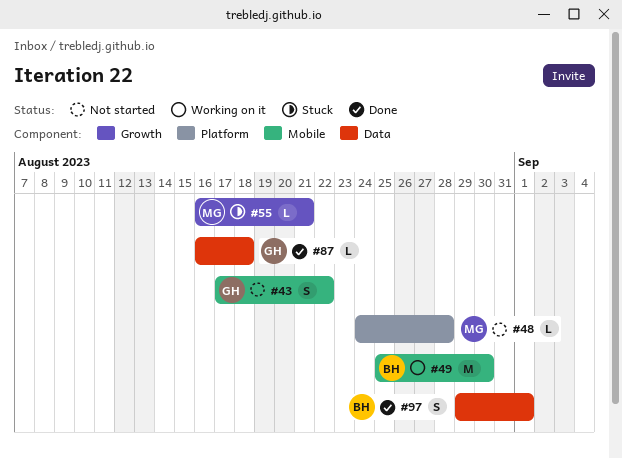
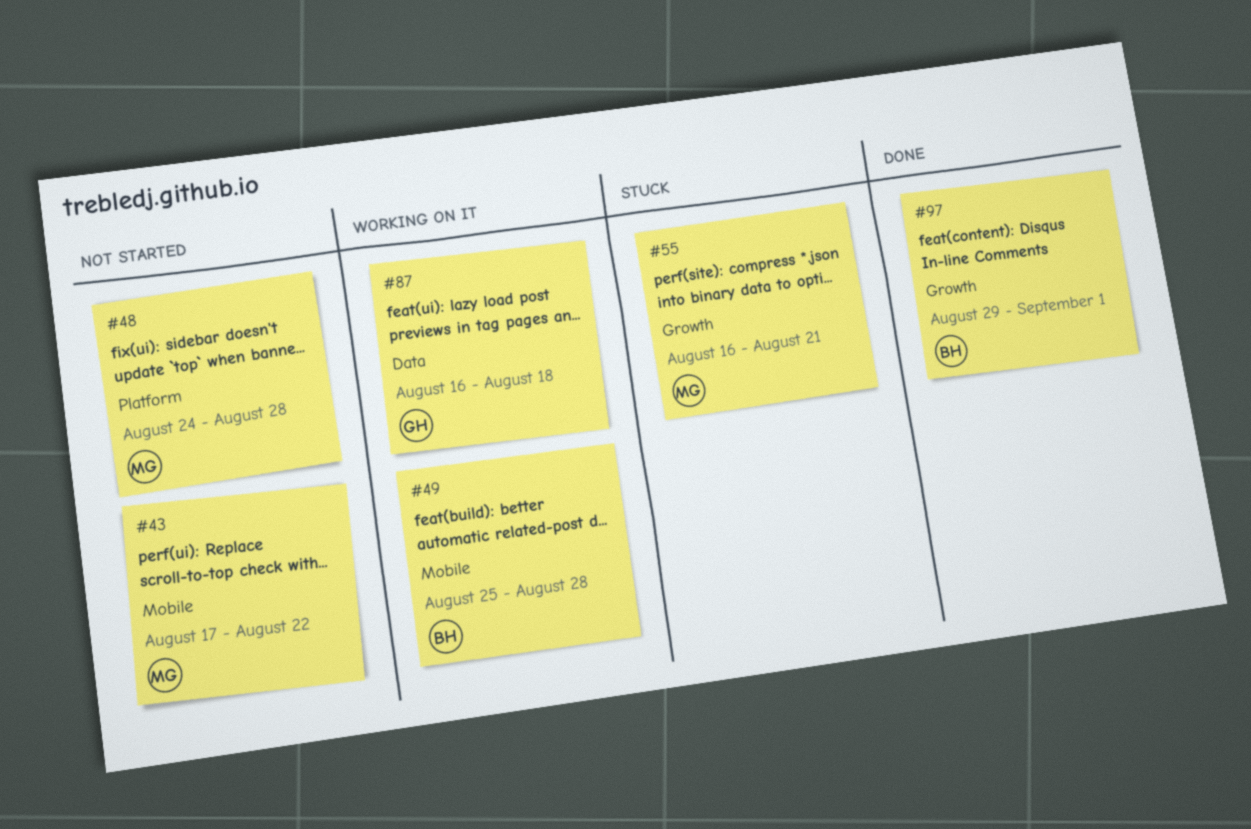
#43, owner: GH -> MG
#49, due: Aug 30 -> Aug 28
#87, status: Done -> Working on it
#97, label: Data -> Growth

